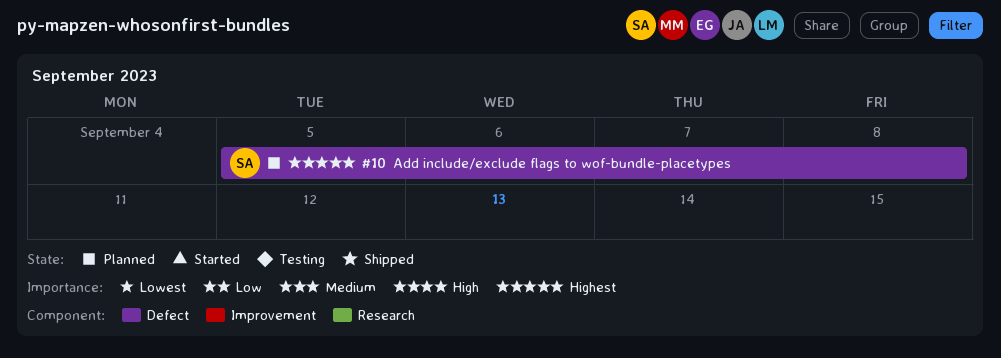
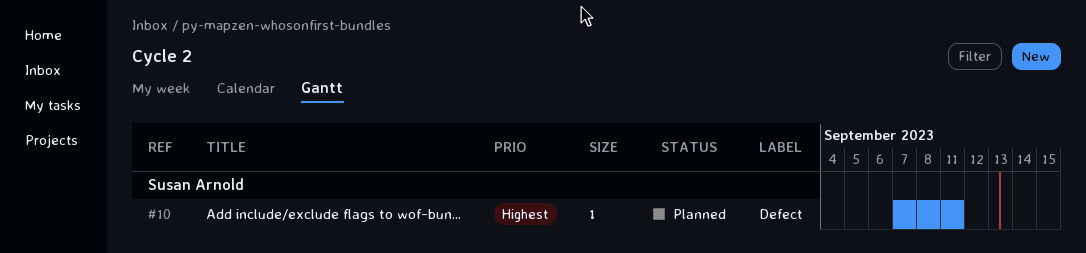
#10, start: Sep 5 -> Sep 7
#10, due: Sep 8 -> Sep 11

